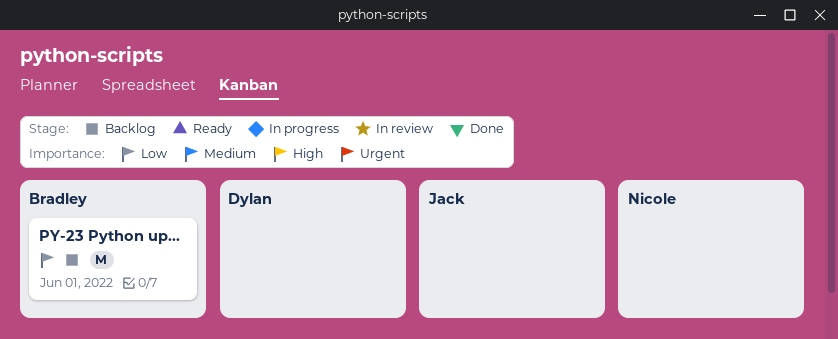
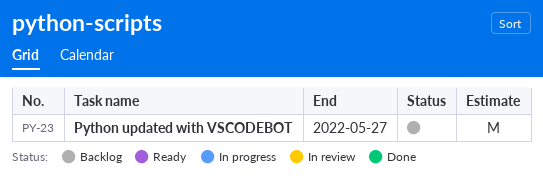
PY-23, due: Jun 1 -> May 27

